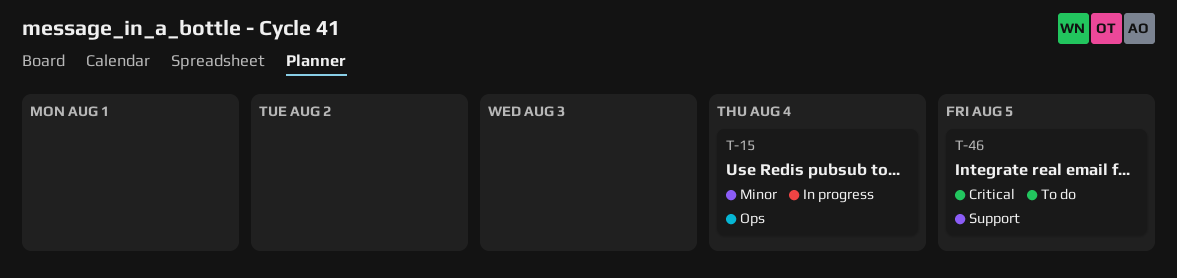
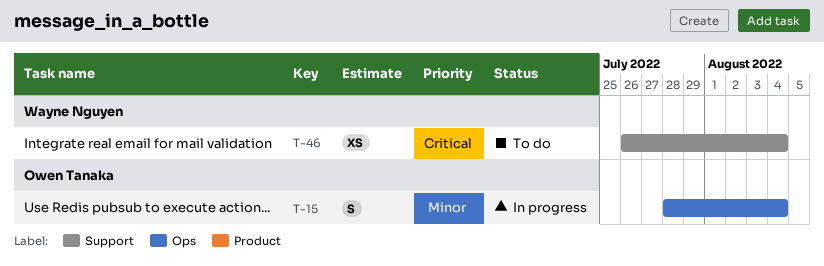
T-46, due: Aug 5 -> Aug 4

